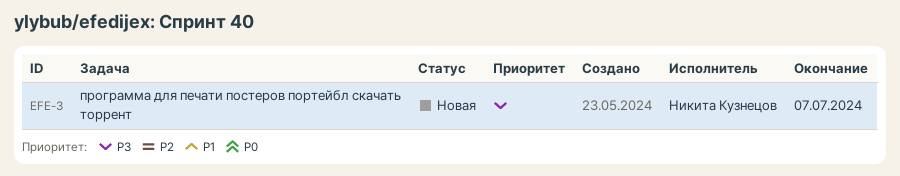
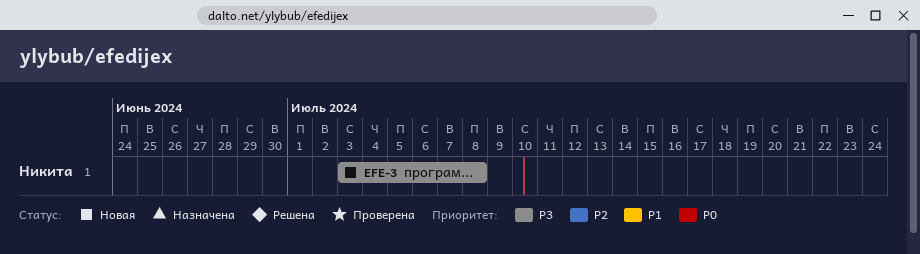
EFE-3, due: Jul 7 -> Jul 8

